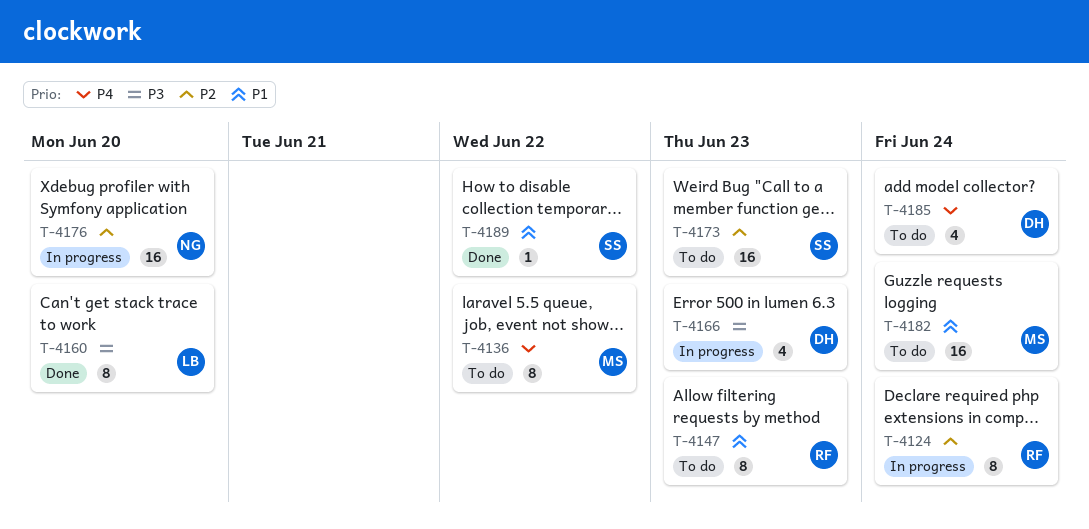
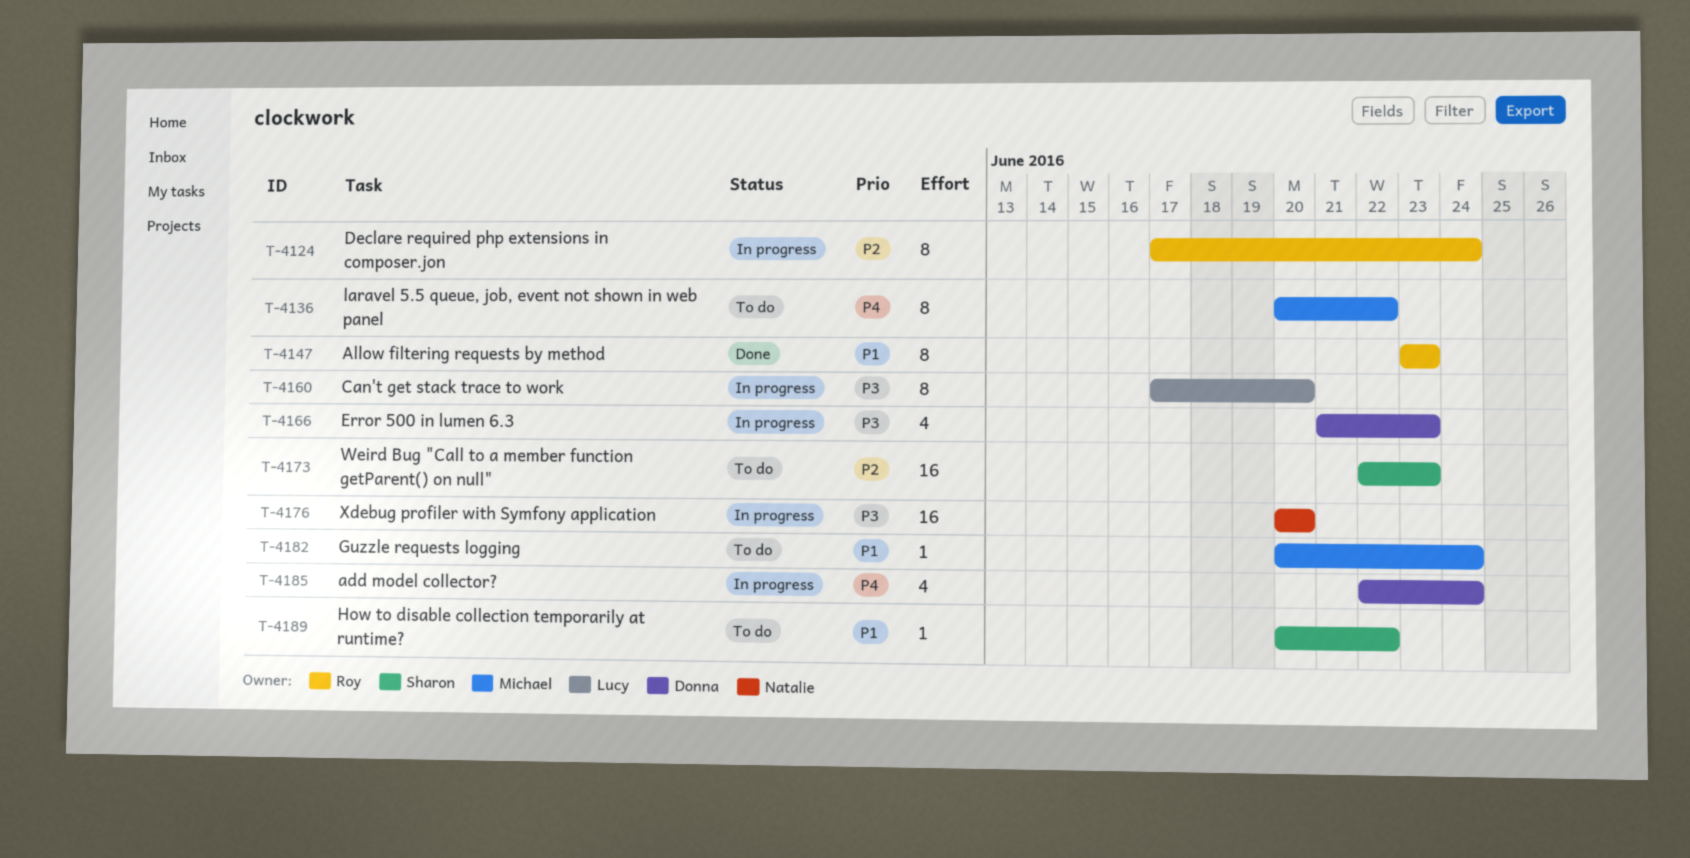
T-4147, status: To do -> Done
T-4160, status: Done -> In progress
T-4176, priority: P2 -> P3
T-4182, estimate: 16 -> 1
T-4185, status: To do -> In progress
T-4189, status: Done -> To do

